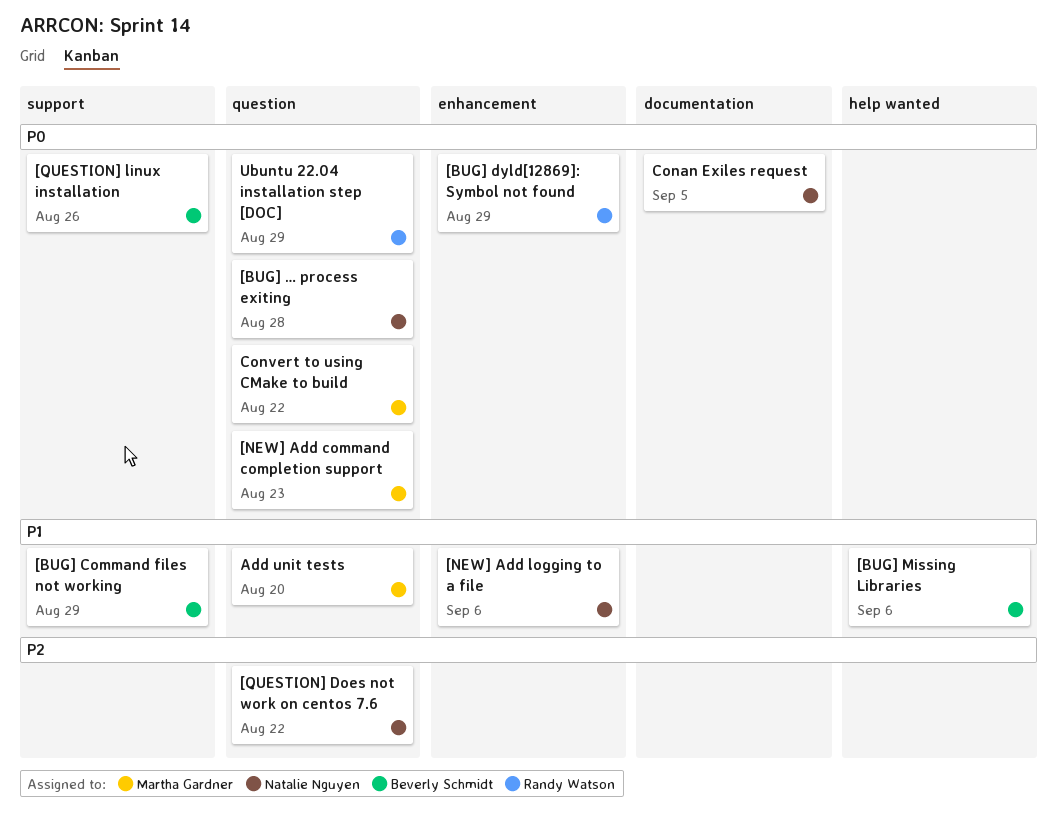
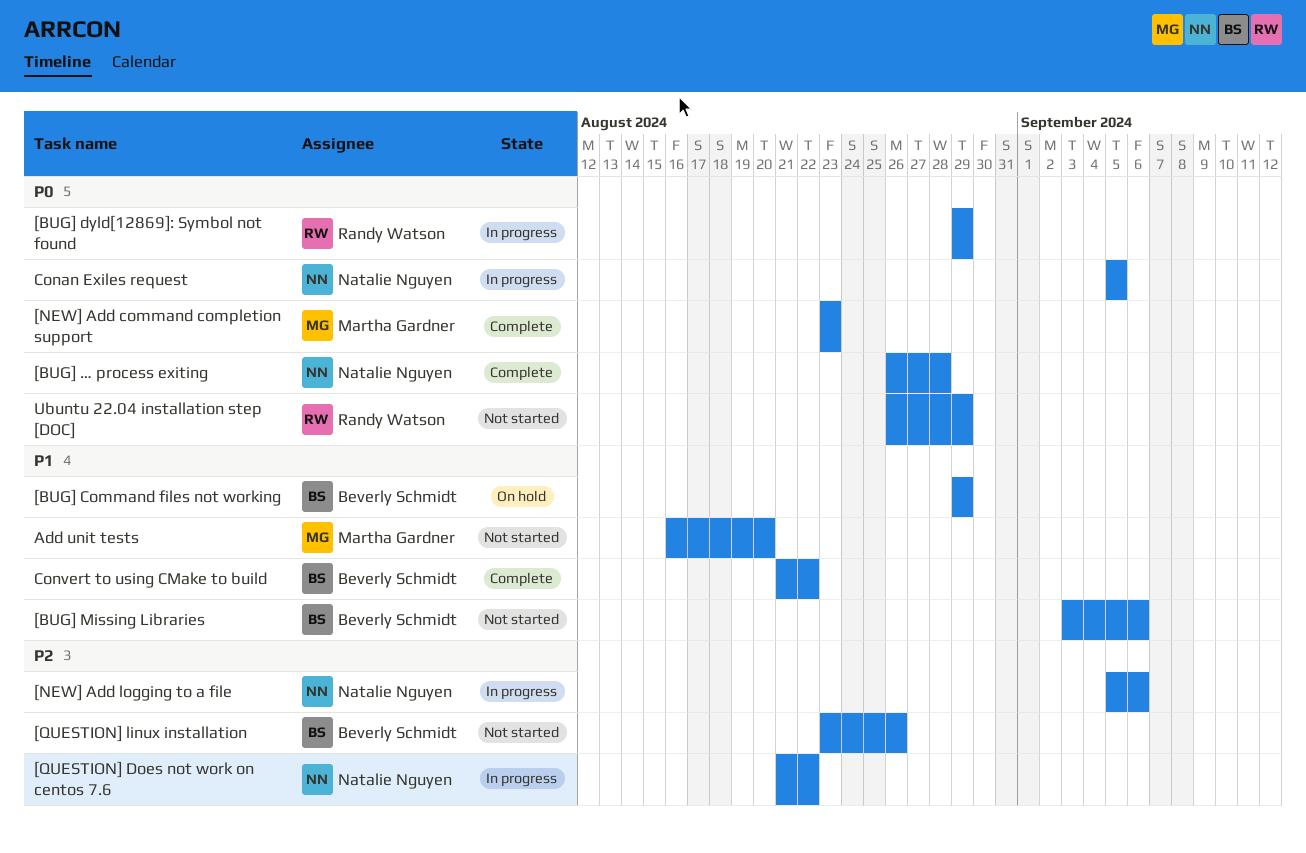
[NEW] Add logging to a file, priority: P1 -> P2
[QUESTION] linux installation, priority: P0 -> P2
Convert to using CMake to build, owner: Martha Gardner -> Beverly Schmidt
Convert to using CMake to build, priority: P0 -> P1

